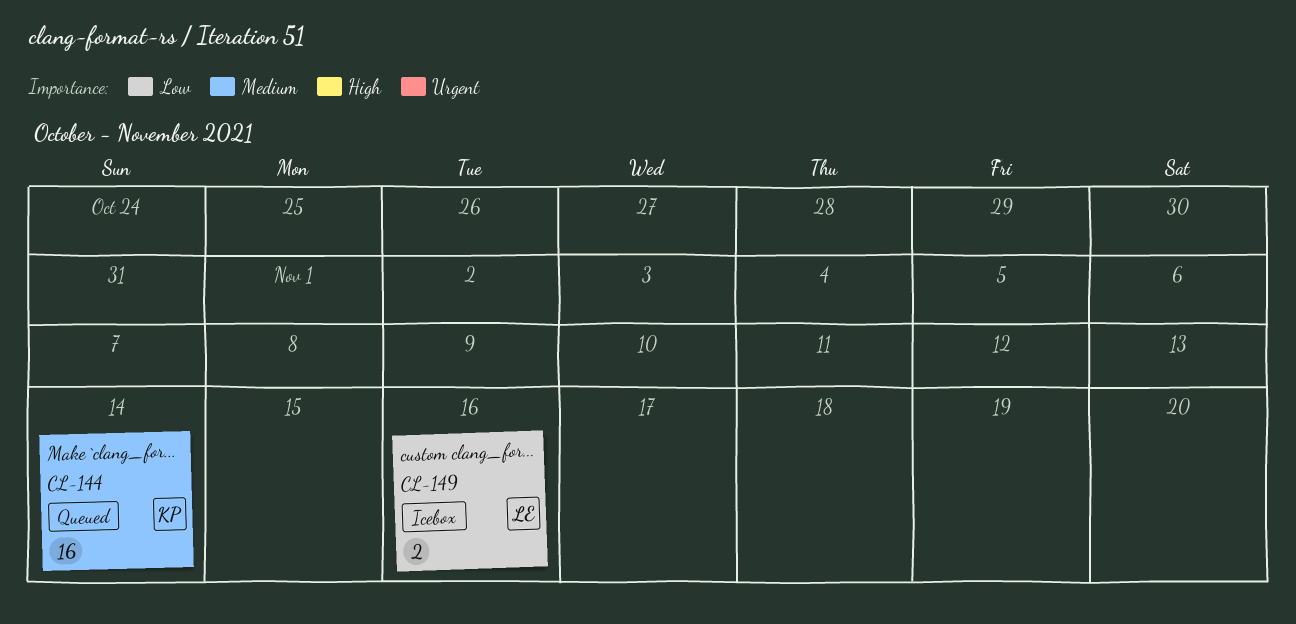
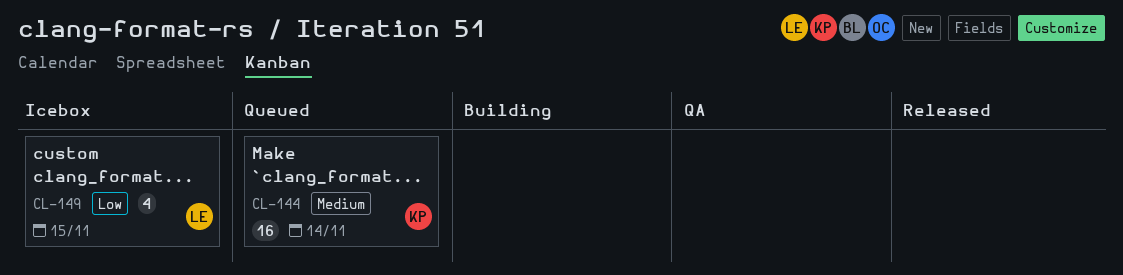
CL-149, estimate: 2 -> 4
CL-149, due: Nov 16 -> Nov 15

